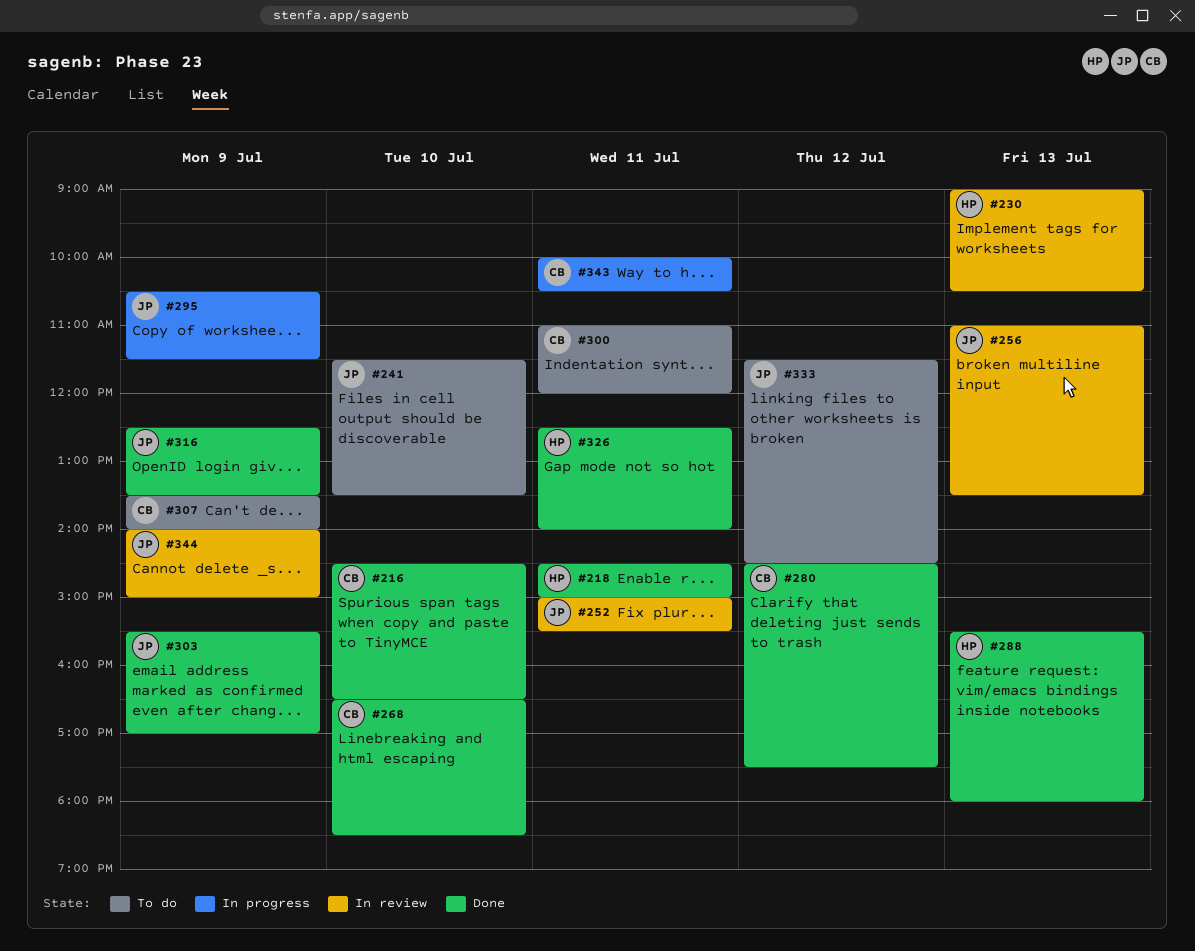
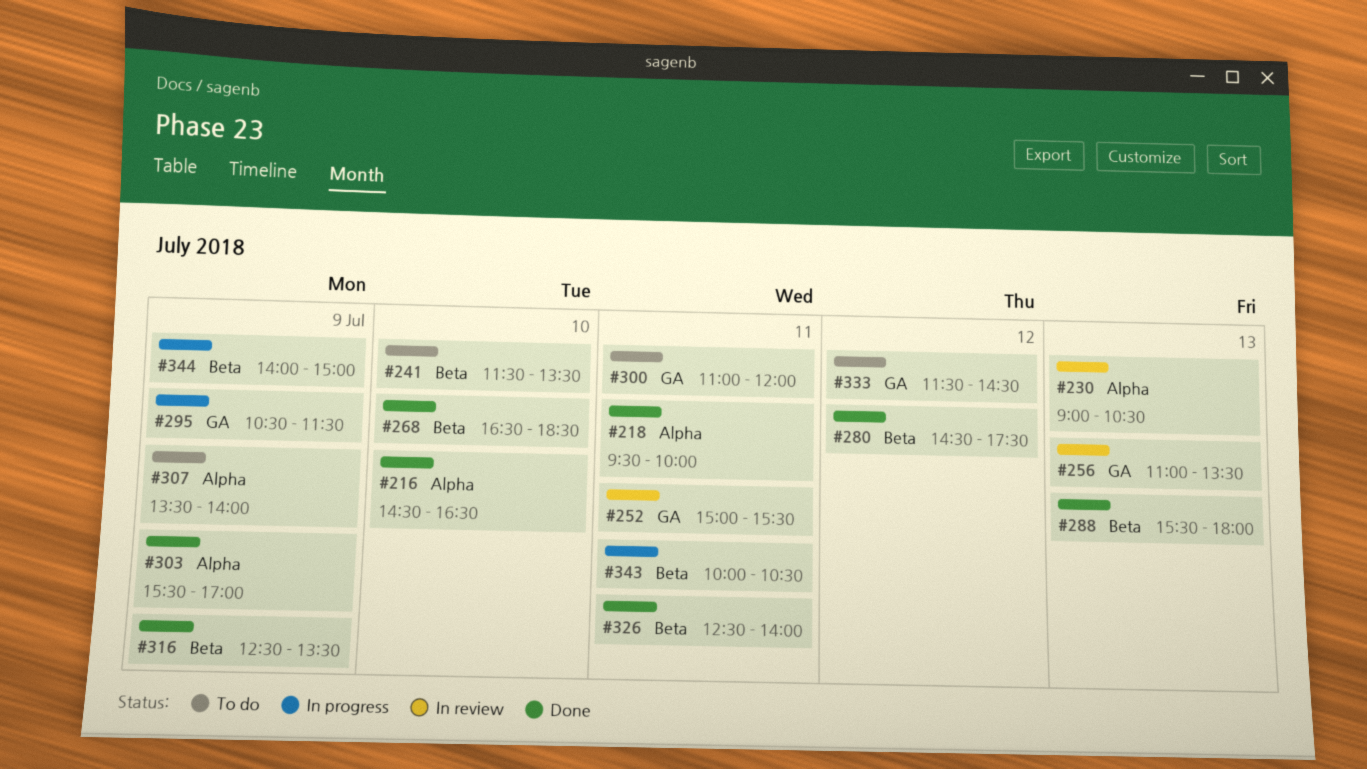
#218, begins: 14:30 -> 09:30
#218, ends: 15:00 -> 10:00
#344, status: In review -> In progress

